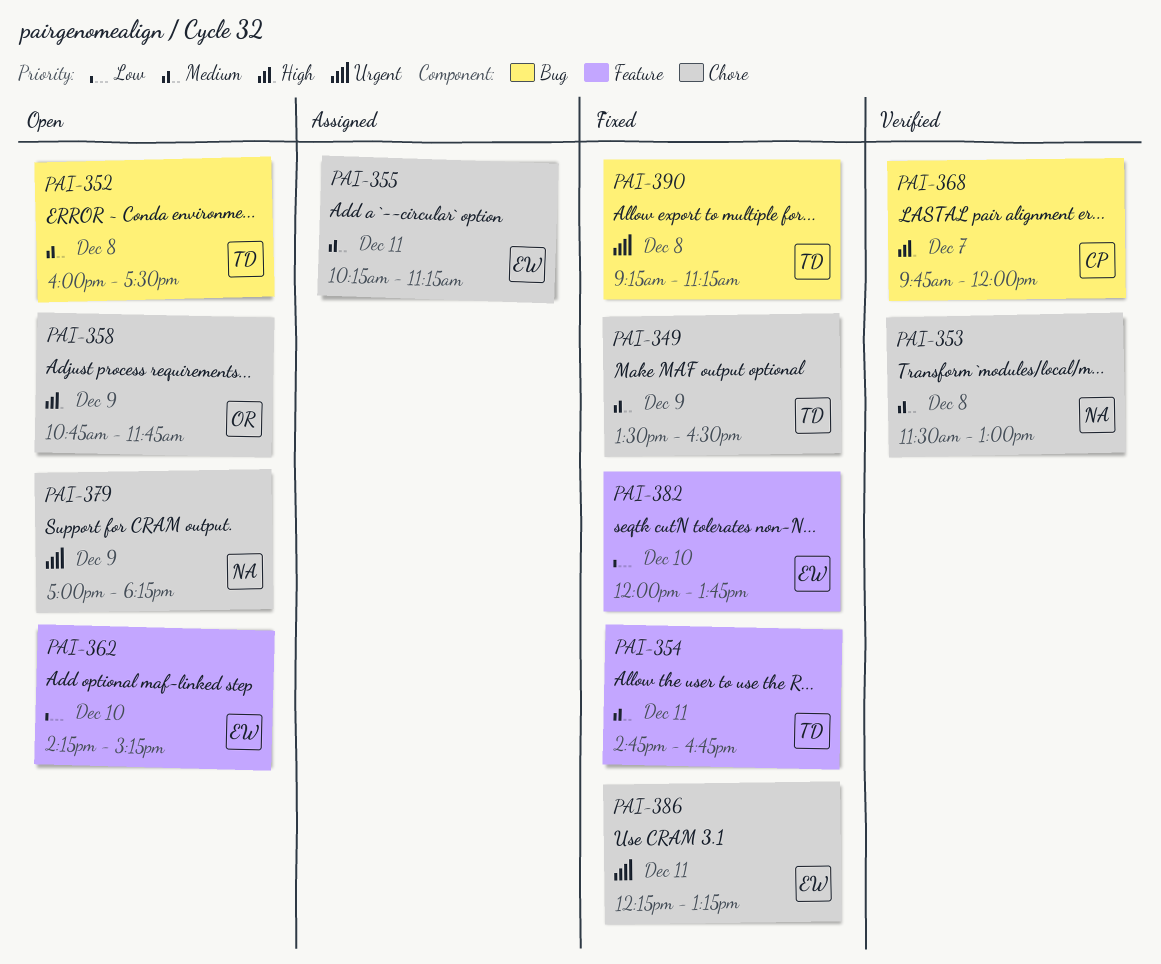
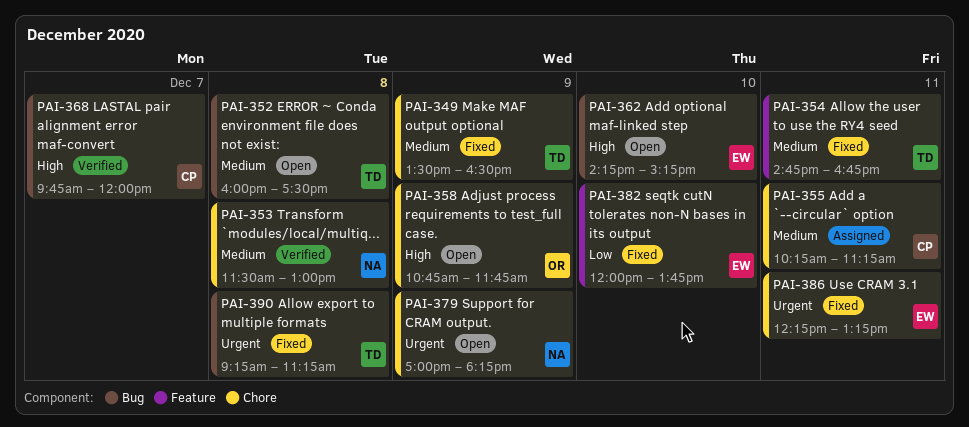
PAI-355, owner: EW -> CP
PAI-362, priority: Low -> High
PAI-362, label: Feature -> Bug

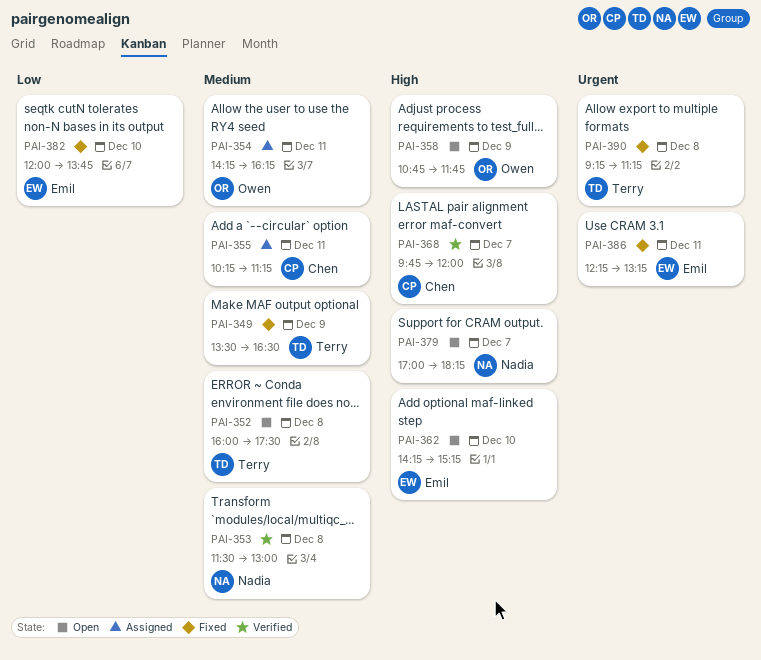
PAI-354, status: Fixed -> Assigned
PAI-354, owner: Terry -> Owen
PAI-354, begins: 14:45 -> 14:15
PAI-354, ends: 16:45 -> 16:15
PAI-379, priority: Urgent -> High
PAI-379, day: Dec 9 -> Dec 7

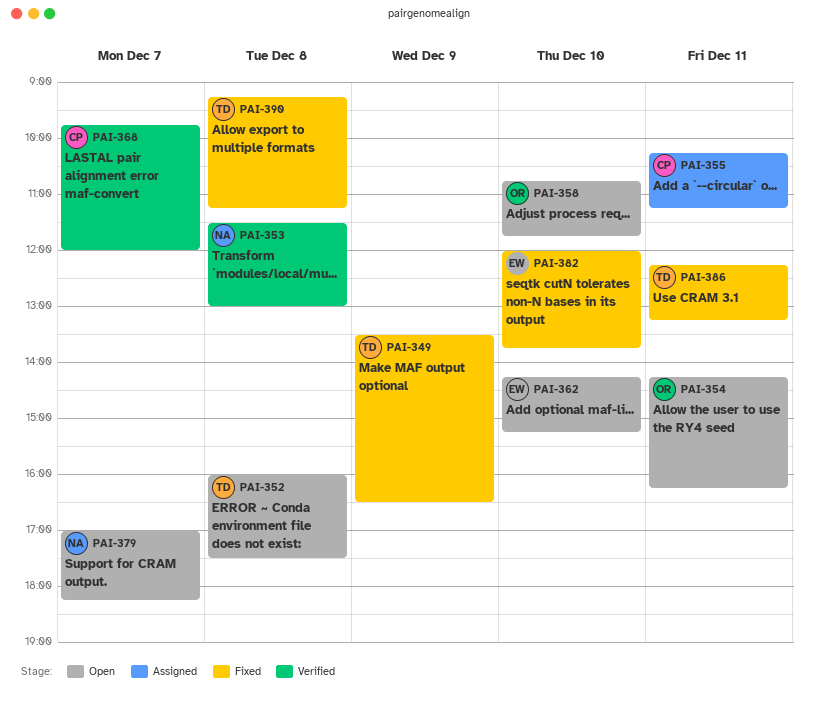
PAI-354, status: Assigned -> Open
PAI-358, day: Dec 9 -> Dec 10
PAI-386, owner: Emil -> Terry

